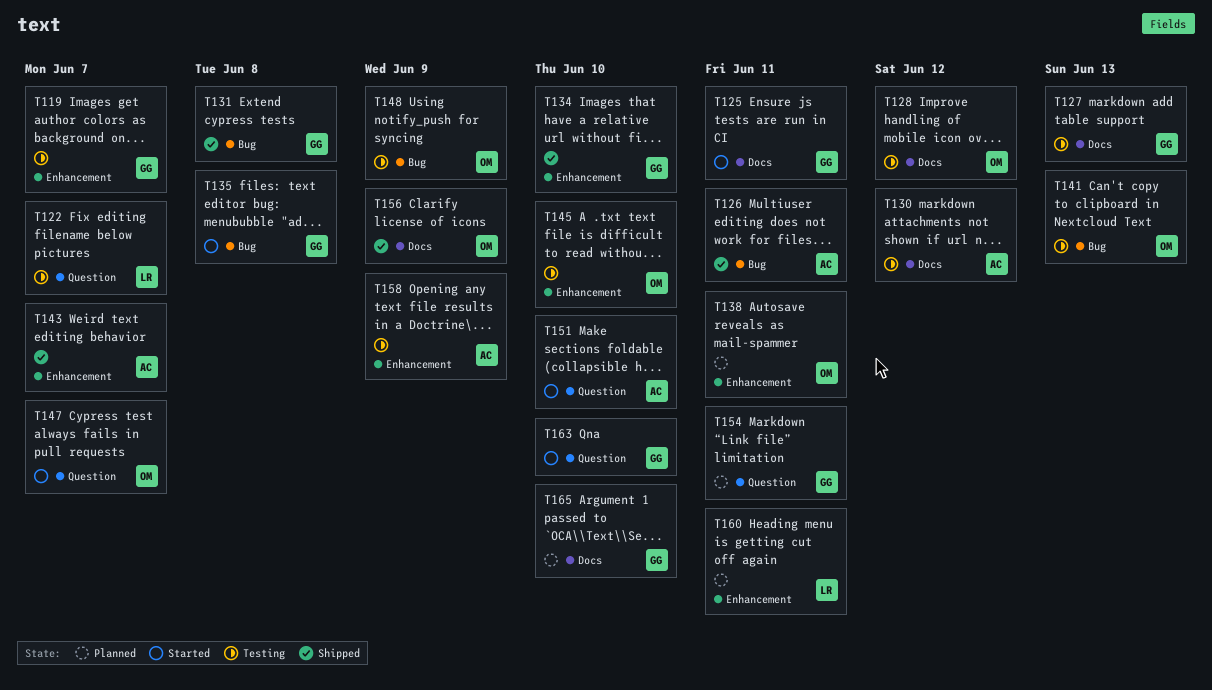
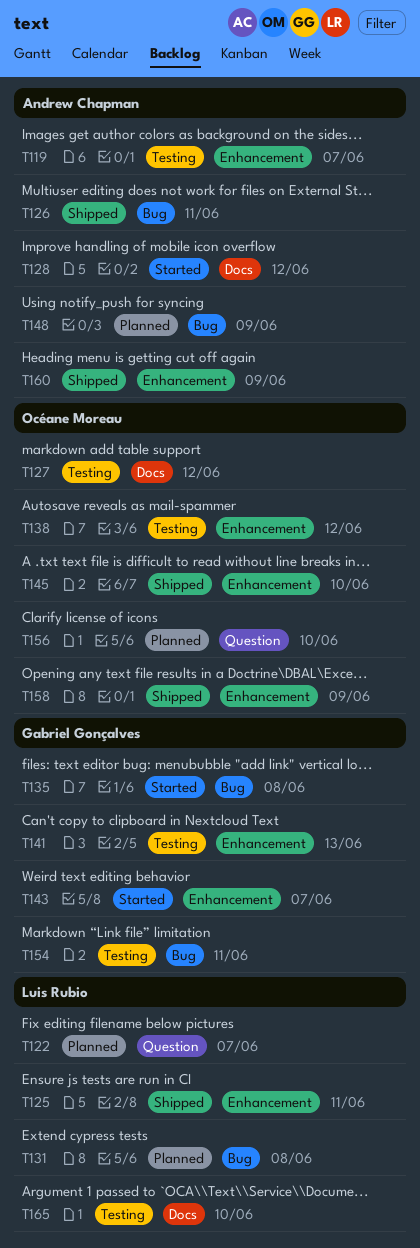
T119, owner: Gabriel Gonçalves -> Andrew Chapman
T122, status: Testing -> Planned
T125, status: Started -> Shipped
T125, owner: Gabriel Gonçalves -> Luis Rubio
T125, label: Docs -> Enhancement
T127, owner: Gabriel Gonçalves -> Océane Moreau
T127, due: Jun 13 -> Jun 12
T128, status: Testing -> Started
T128, owner: Océane Moreau -> Andrew Chapman
T130: present -> none
T131, status: Shipped -> Planned
T131, owner: Gabriel Gonçalves -> Luis Rubio
T134: present -> none
T138, status: Planned -> Testing
T138, due: Jun 11 -> Jun 12
T141, owner: Océane Moreau -> Gabriel Gonçalves
T141, label: Bug -> Enhancement
T143, status: Shipped -> Started
T143, owner: Andrew Chapman -> Gabriel Gonçalves
T145, status: Testing -> Shipped
T147: present -> none
T148, status: Testing -> Planned
T148, owner: Océane Moreau -> Andrew Chapman
T151: present -> none
T154, status: Planned -> Testing
T154, label: Question -> Bug
T156, status: Shipped -> Planned
T156, label: Docs -> Question
T156, due: Jun 9 -> Jun 10
T158, status: Testing -> Shipped
T158, owner: Andrew Chapman -> Océane Moreau
T160, status: Planned -> Shipped
T160, owner: Luis Rubio -> Andrew Chapman
T160, due: Jun 11 -> Jun 9
T163: present -> none
T165, status: Planned -> Testing
T165, owner: Gabriel Gonçalves -> Luis Rubio

